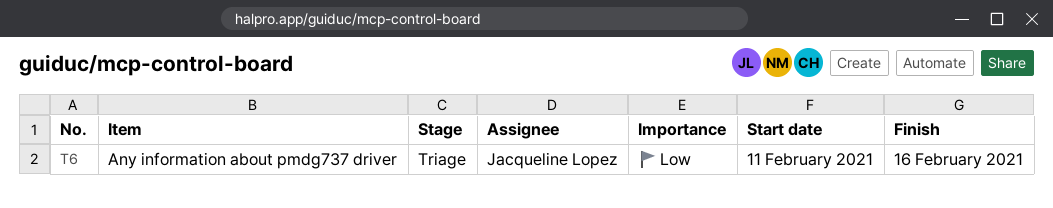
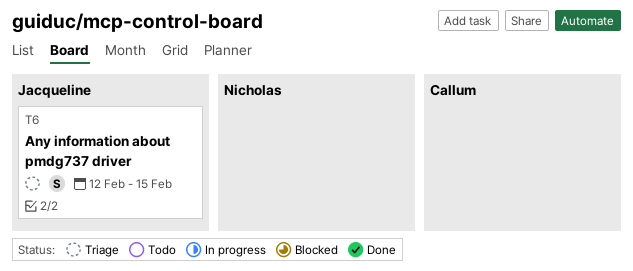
T6, start: Feb 11 -> Feb 12
T6, due: Feb 16 -> Feb 15

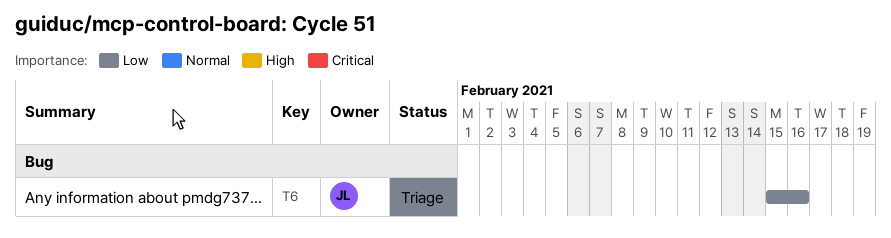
T6, start: Feb 12 -> Feb 15
T6, due: Feb 15 -> Feb 16

